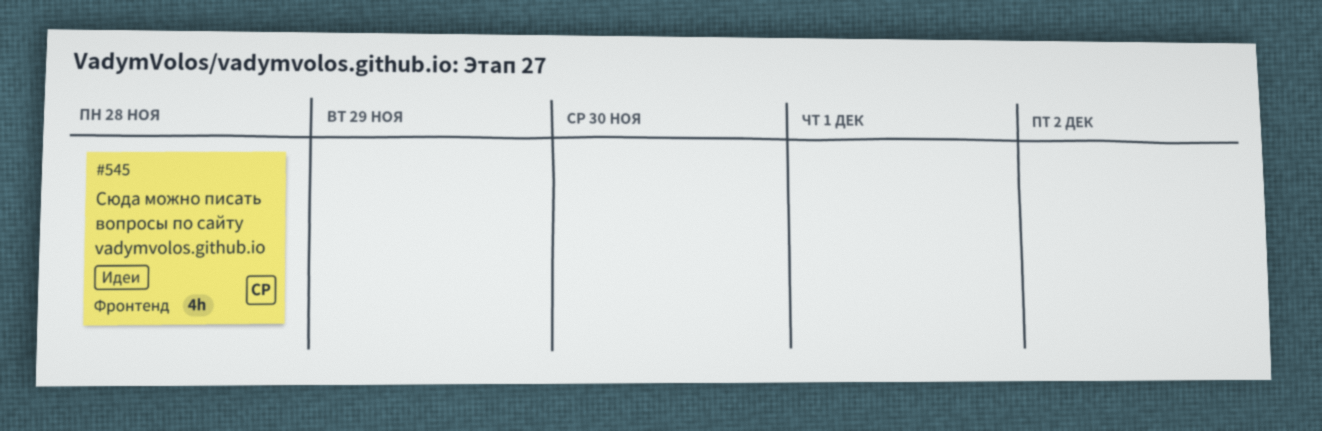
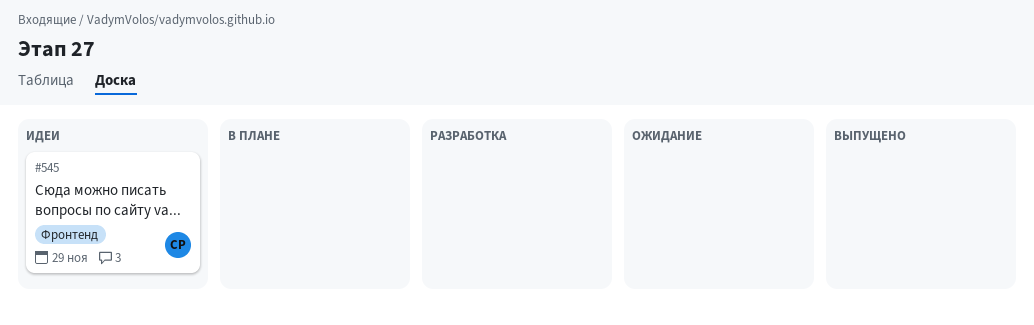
#545, due: Nov 28 -> Nov 29

